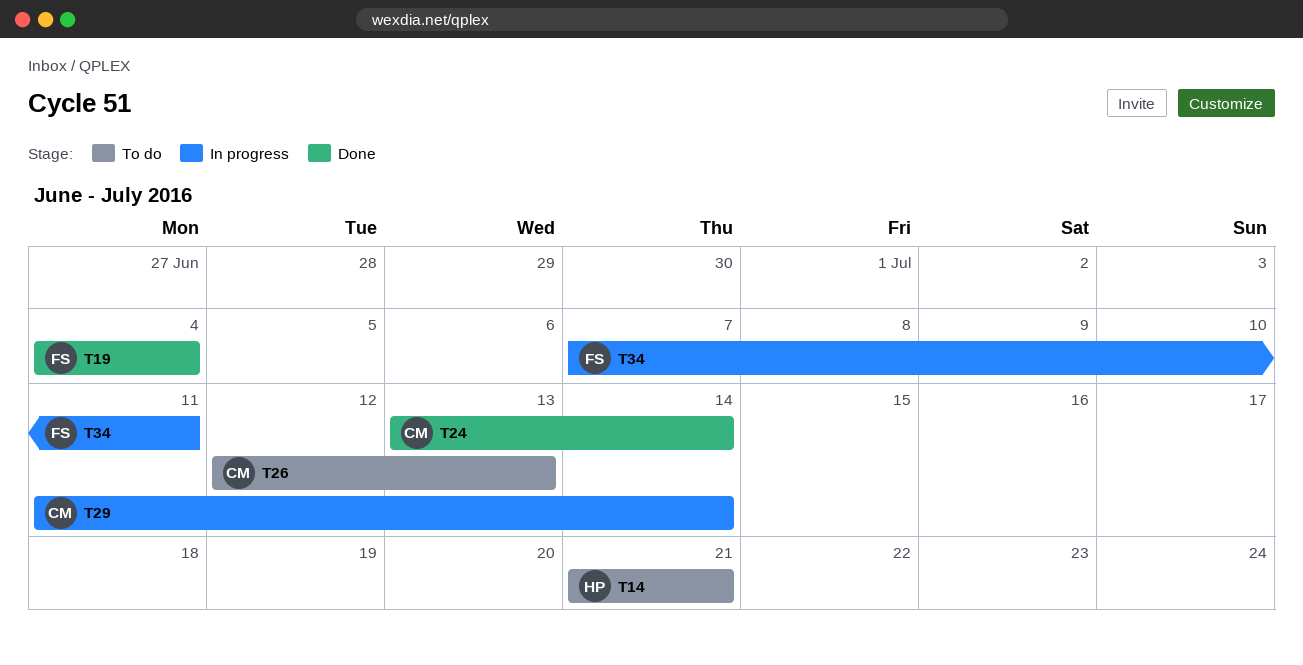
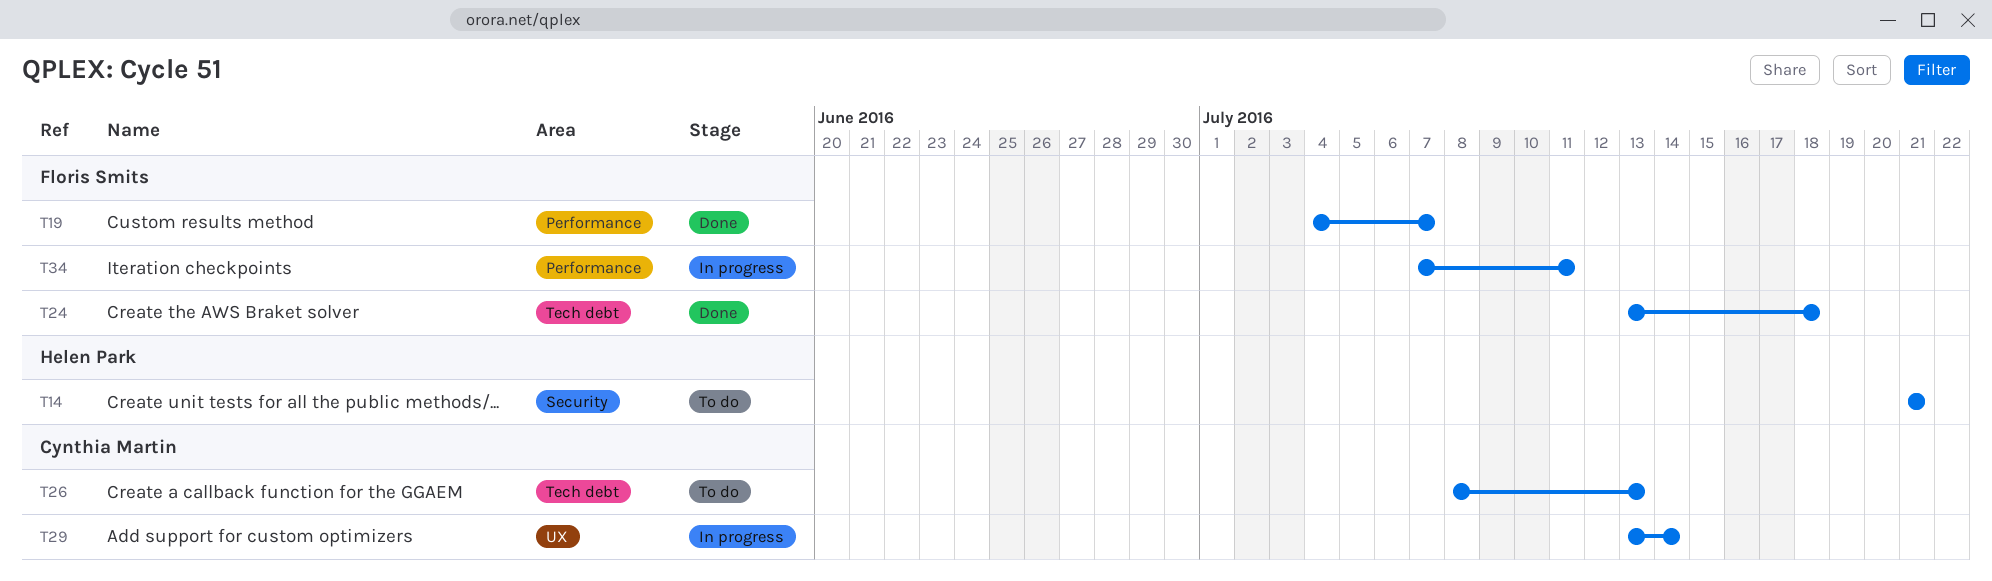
T19, due: Jul 4 -> Jul 7
T24, owner: Cynthia Martin -> Floris Smits
T24, due: Jul 14 -> Jul 18
T26, start: Jul 12 -> Jul 8
T29, start: Jul 11 -> Jul 13

